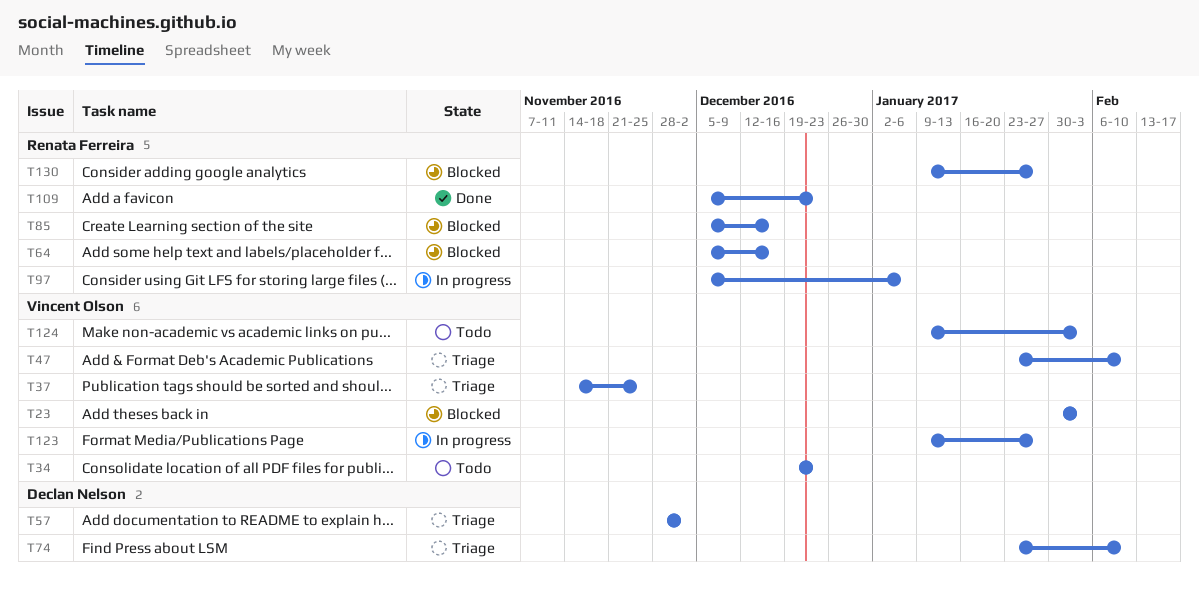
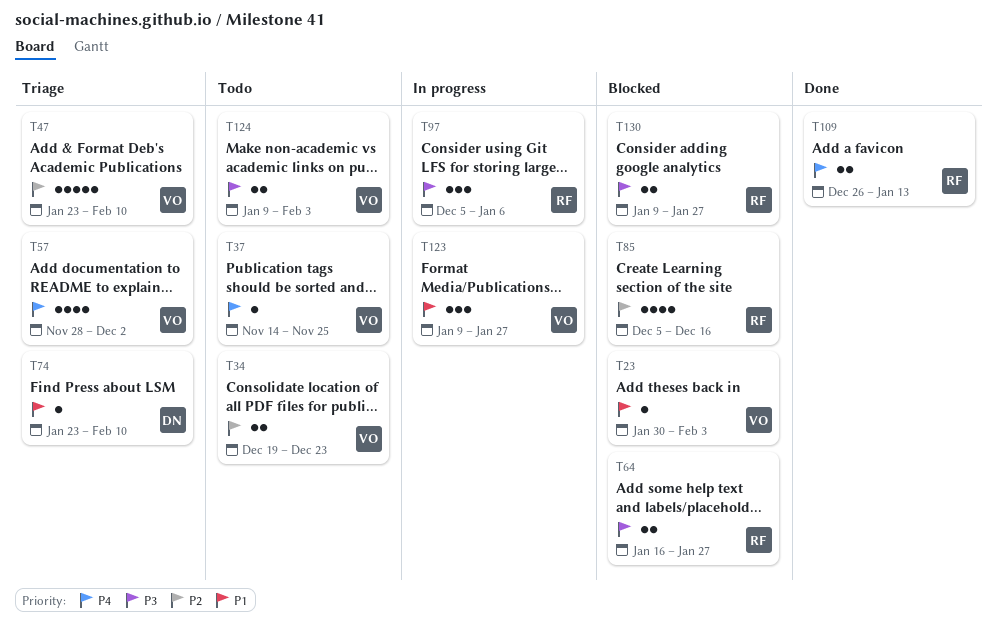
T37, status: Triage -> Todo
T57, owner: Declan Nelson -> Vincent Olson
T64, start: Dec 5 -> Jan 16
T64, due: Dec 16 -> Jan 27
T109, start: Dec 5 -> Dec 26
T109, due: Dec 23 -> Jan 13

